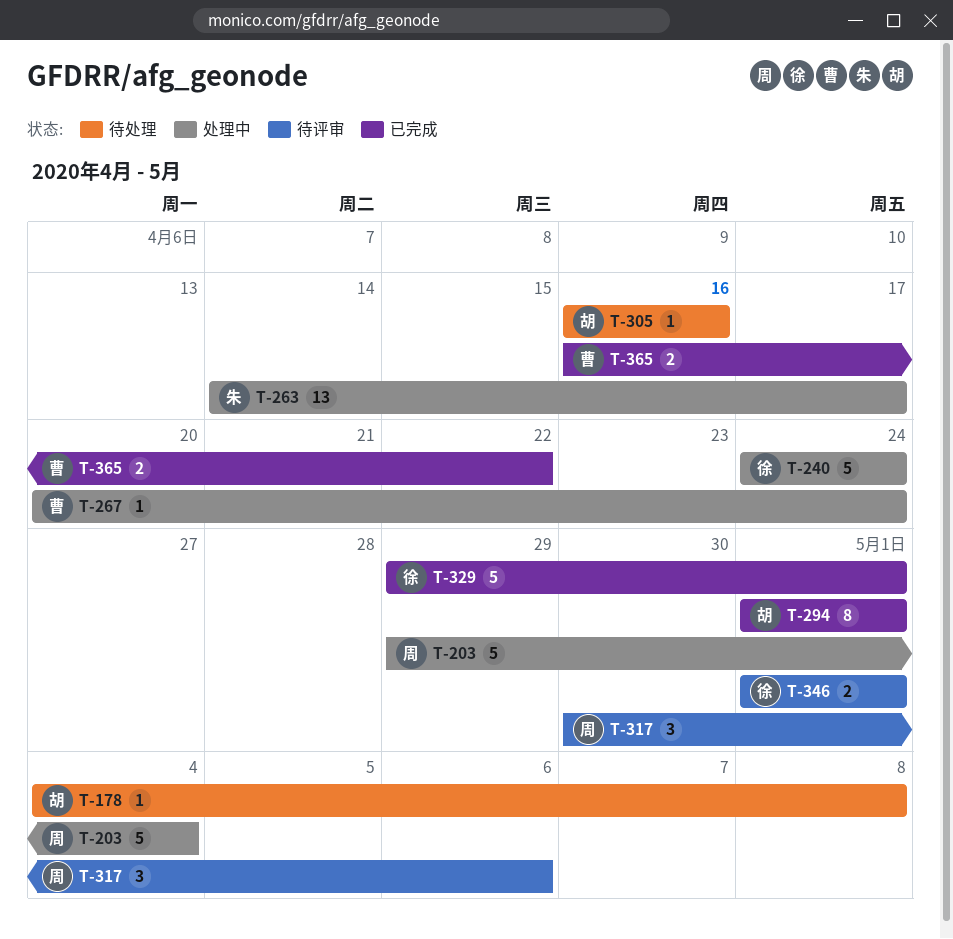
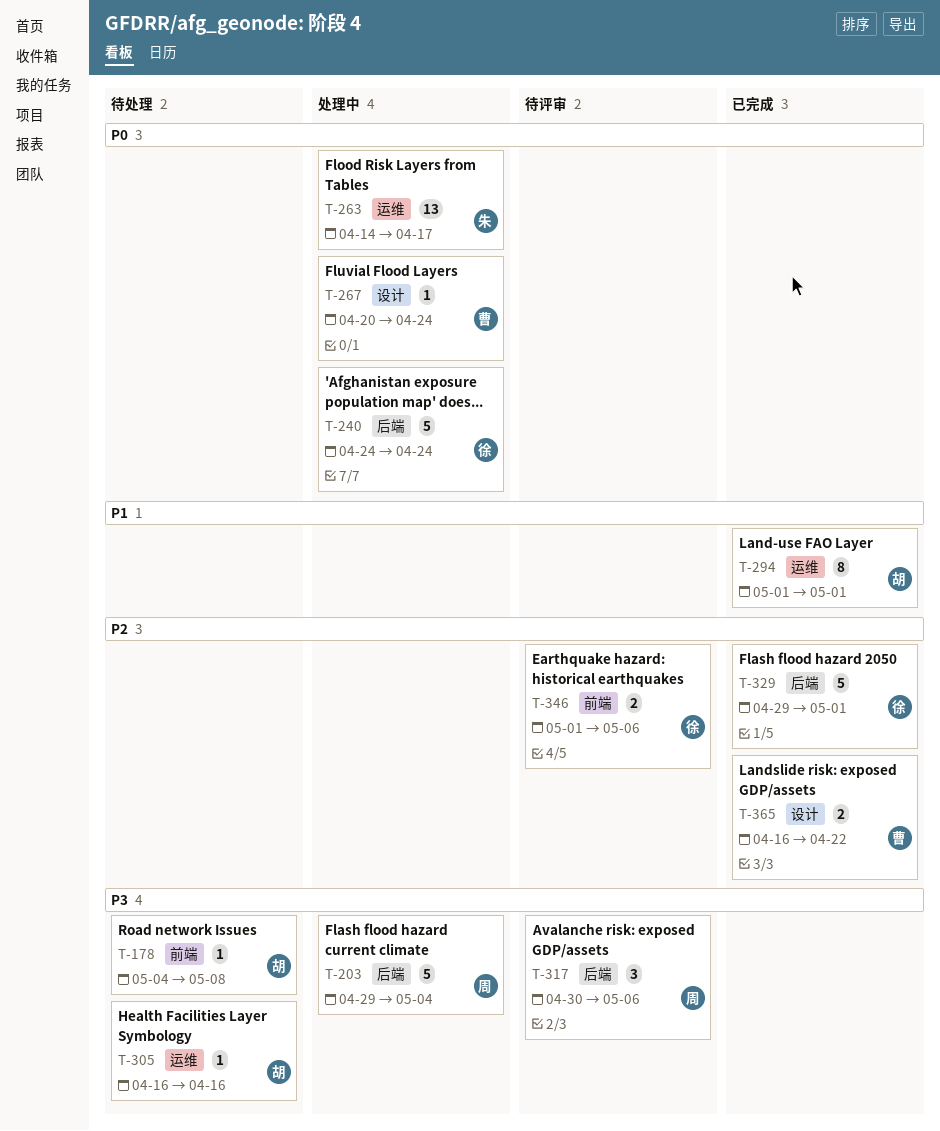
T-346, due: May 1 -> May 6

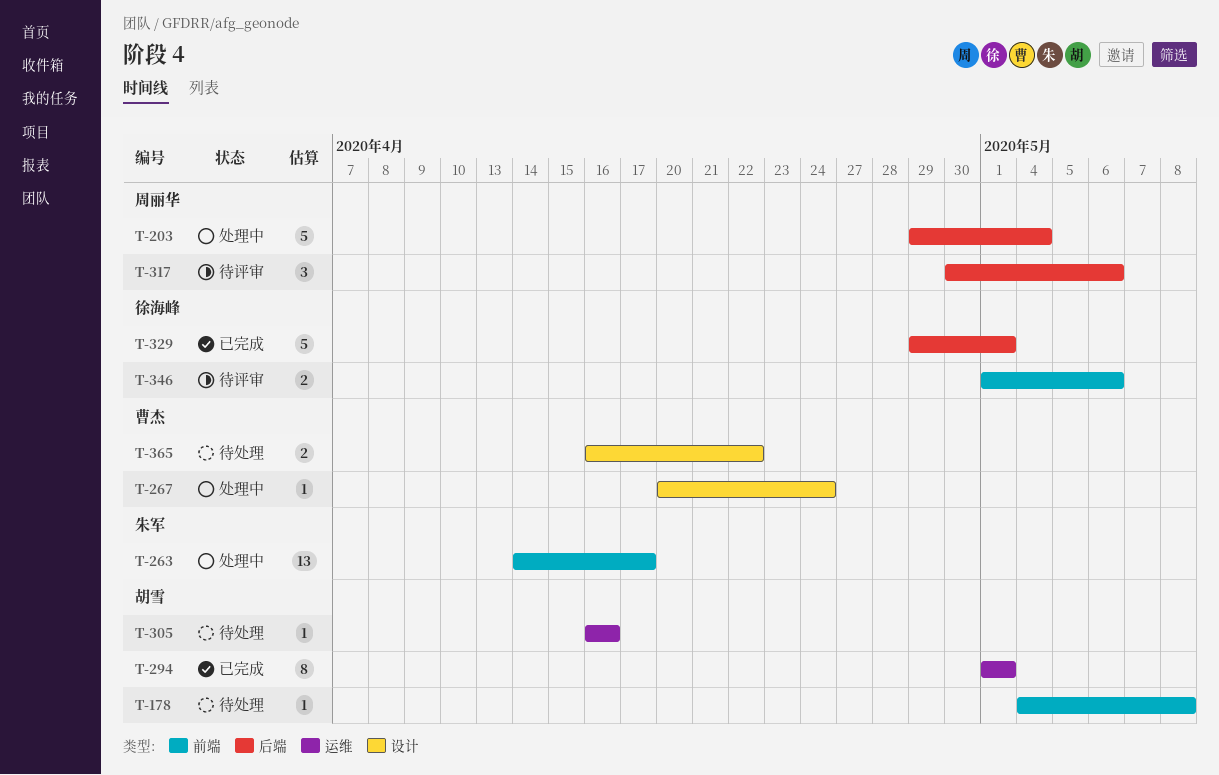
T-240: present -> none
T-263, label: 运维 -> 前端
T-365, status: 已完成 -> 待处理

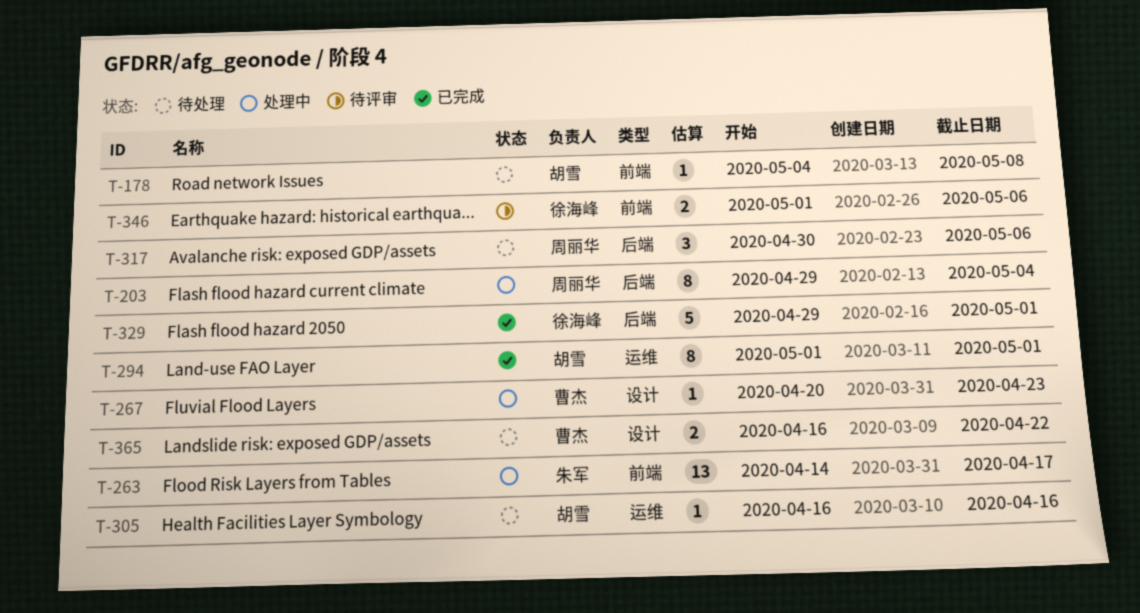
T-203, estimate: 5 -> 8
T-267, due: Apr 24 -> Apr 23
T-317, status: 待评审 -> 待处理

